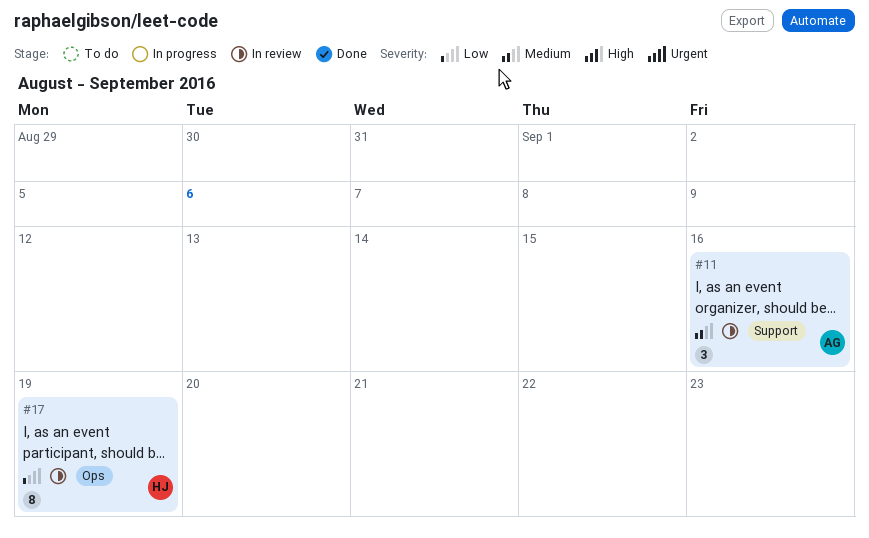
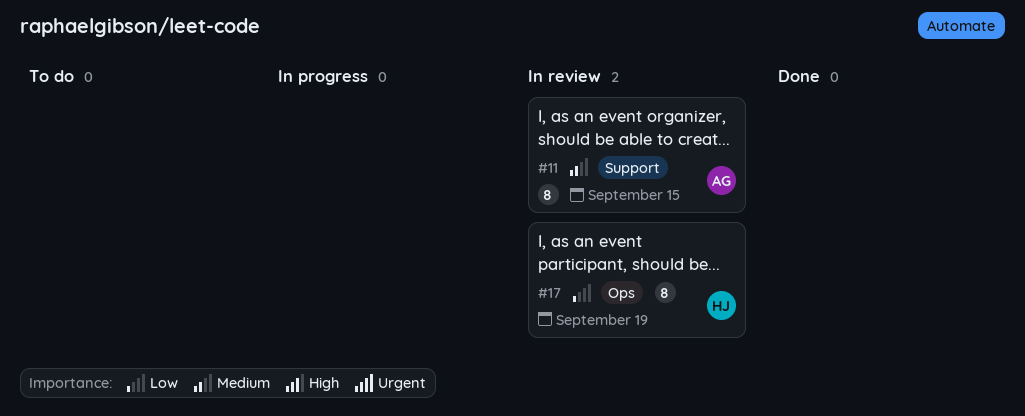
#11, estimate: 3 -> 8
#11, due: Sep 16 -> Sep 15

